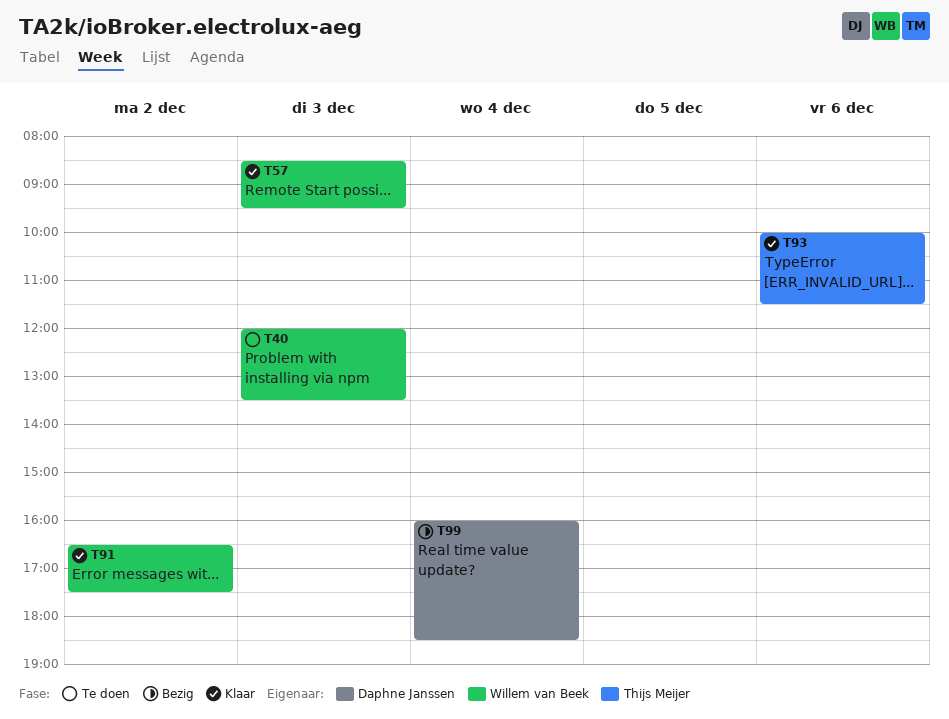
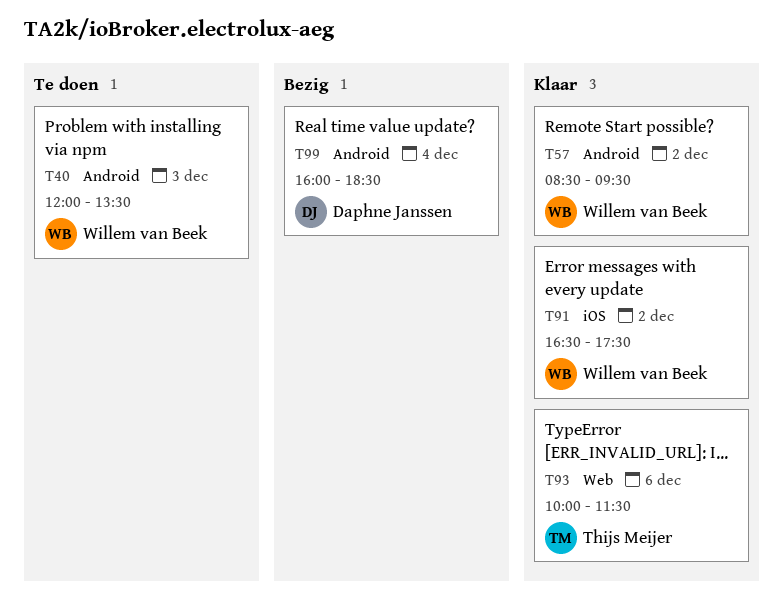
T57, day: Dec 3 -> Dec 2

